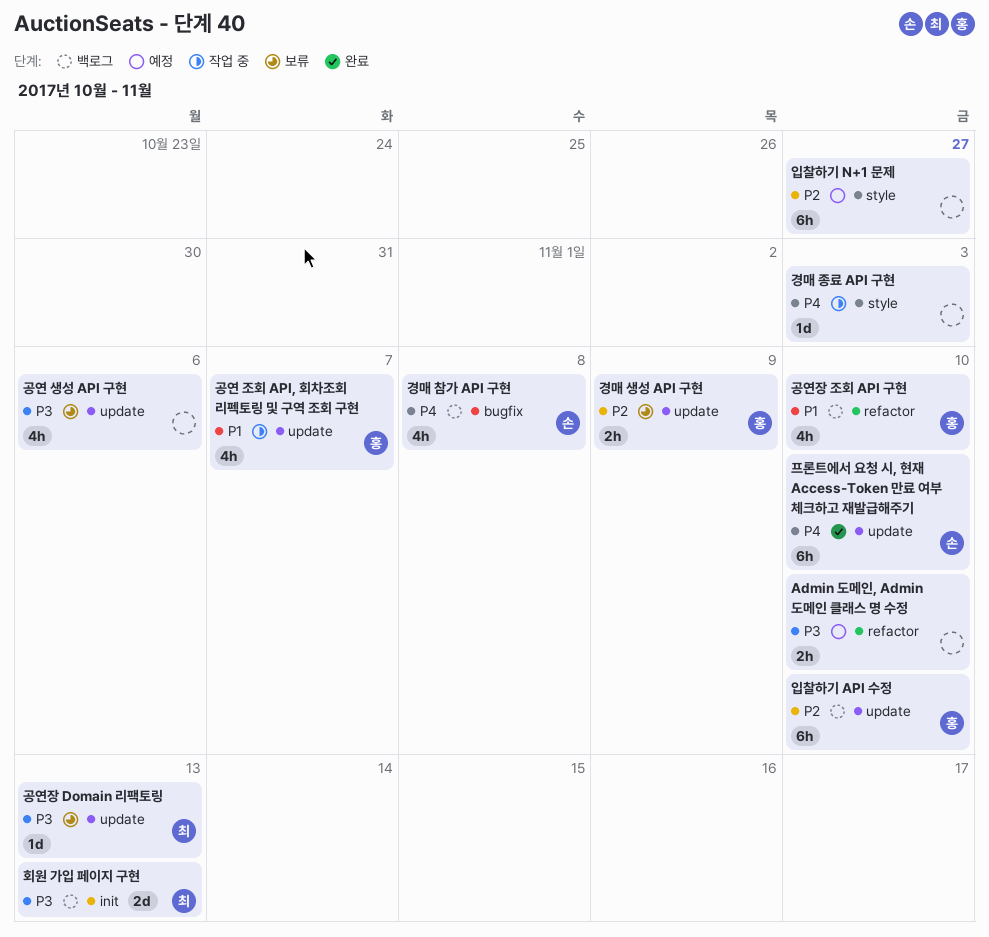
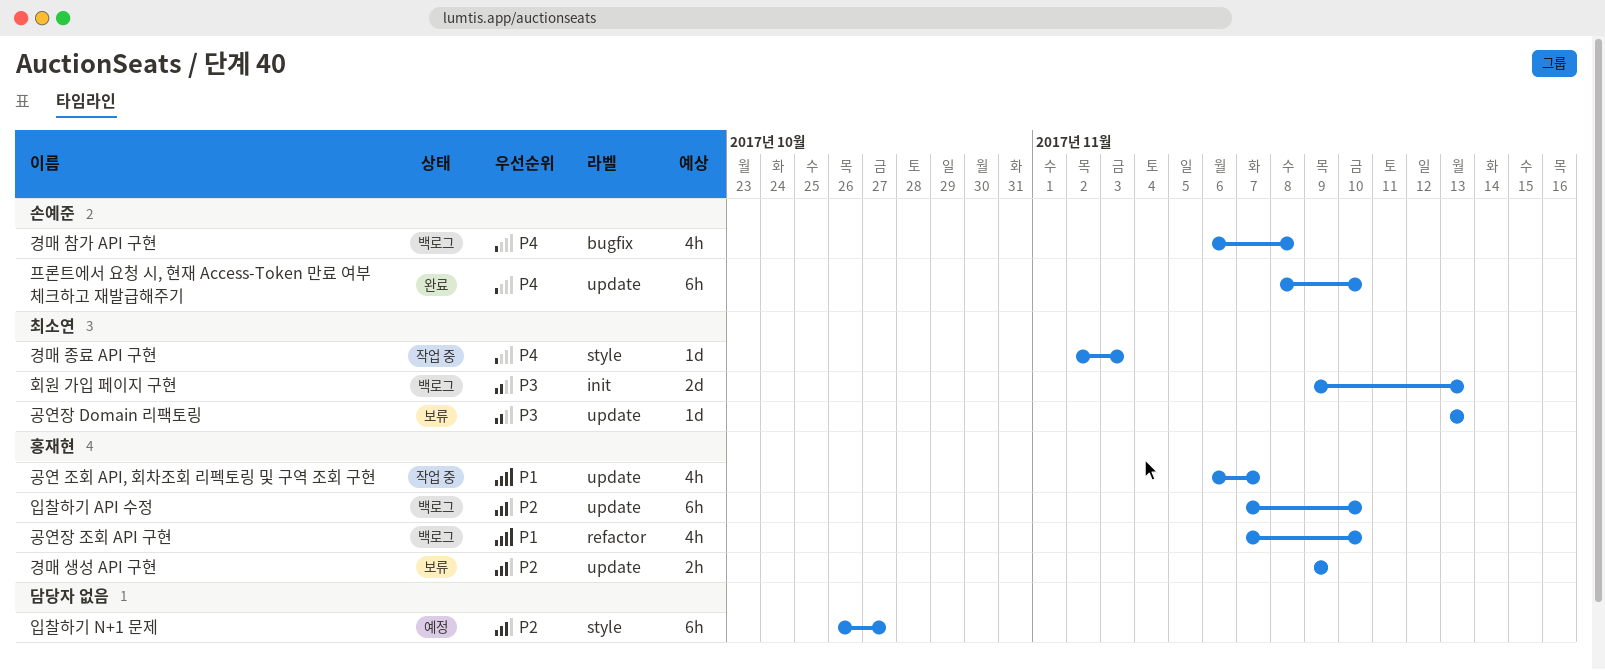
Admin 도메인, Admin 도메인 클래스 명 수정: present -> none
경매 종료 API 구현, owner: none -> 최소연
공연 생성 API 구현: present -> none

